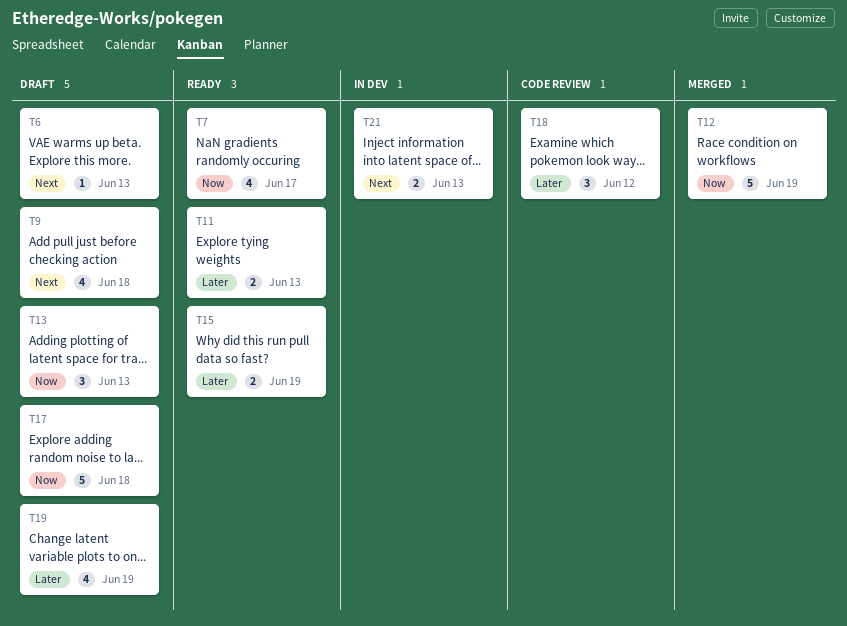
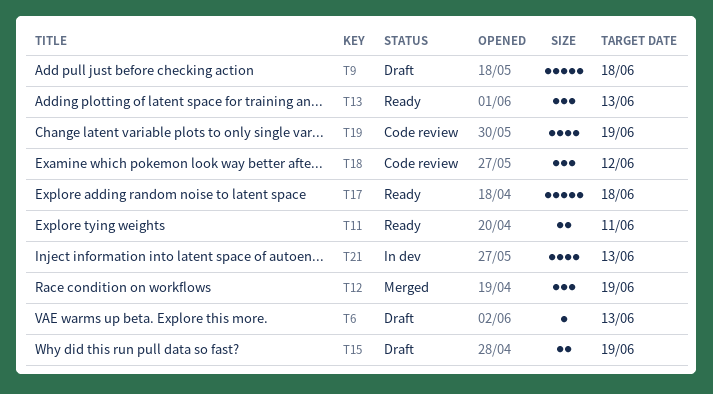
T7: present -> none
T9, estimate: 4 -> 5
T11, due: Jun 13 -> Jun 11
T12, estimate: 5 -> 3
T13, status: Draft -> Ready
T15, status: Ready -> Draft
T17, status: Draft -> Ready
T19, status: Draft -> Code review
T21, estimate: 2 -> 4

